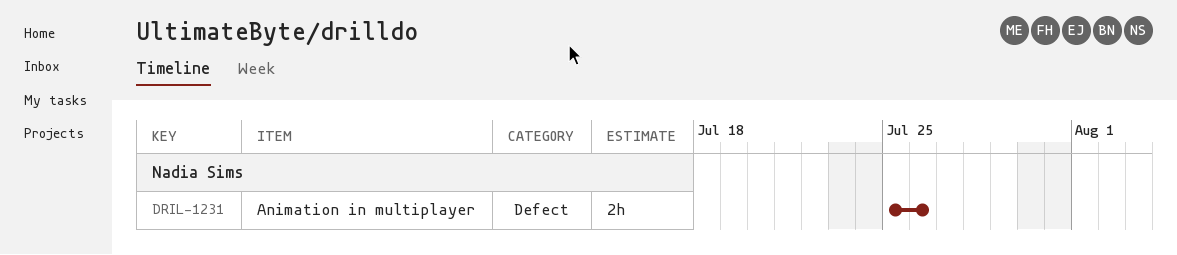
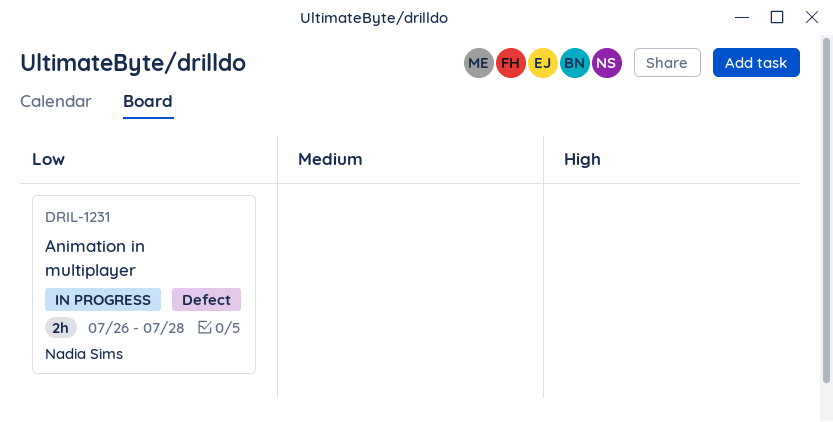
DRIL-1231, start: Jul 25 -> Jul 26
DRIL-1231, due: Jul 26 -> Jul 28

